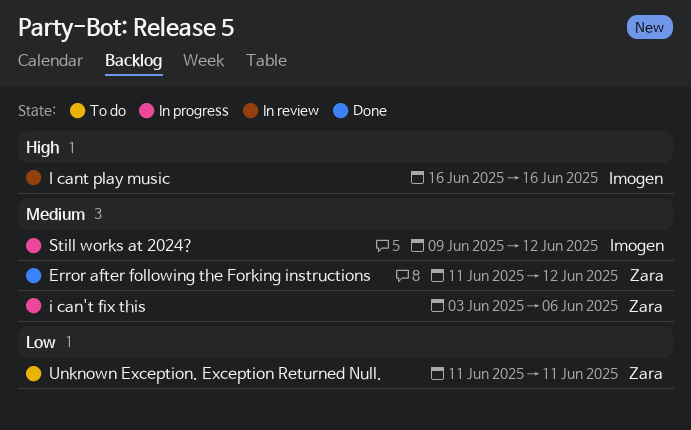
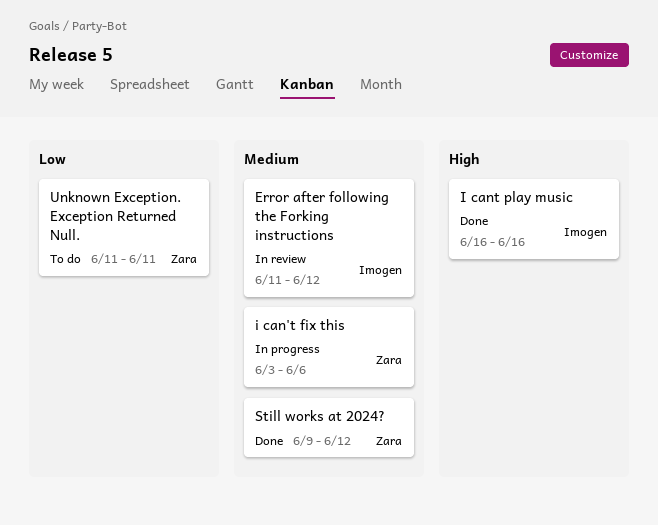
Error after following the Forking instructions, status: Done -> In review
Error after following the Forking instructions, owner: Zara -> Imogen
I cant play music, status: In review -> Done
Still works at 2024?, status: In progress -> Done
Still works at 2024?, owner: Imogen -> Zara

